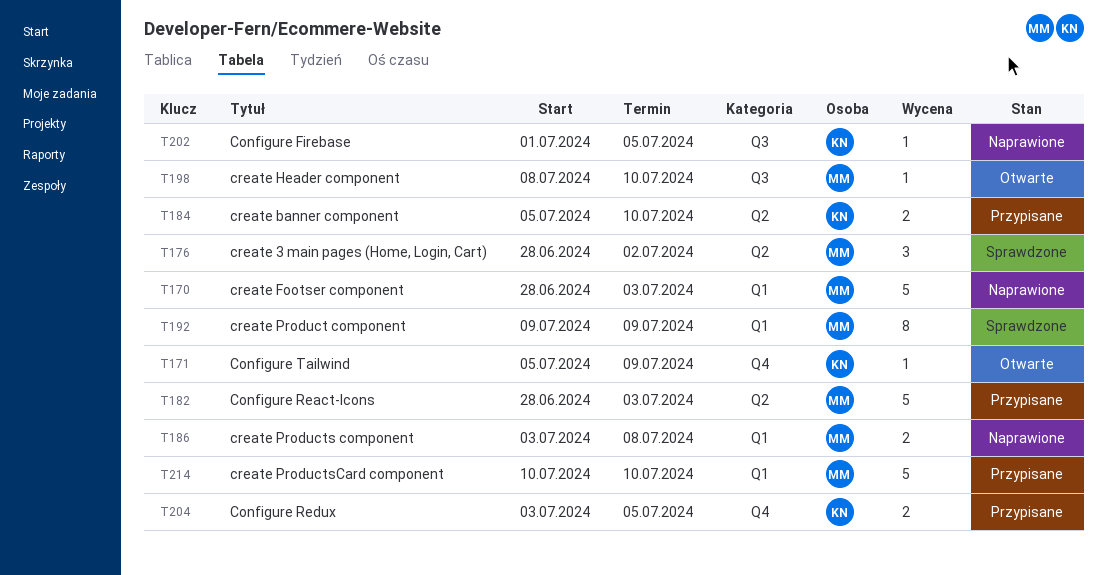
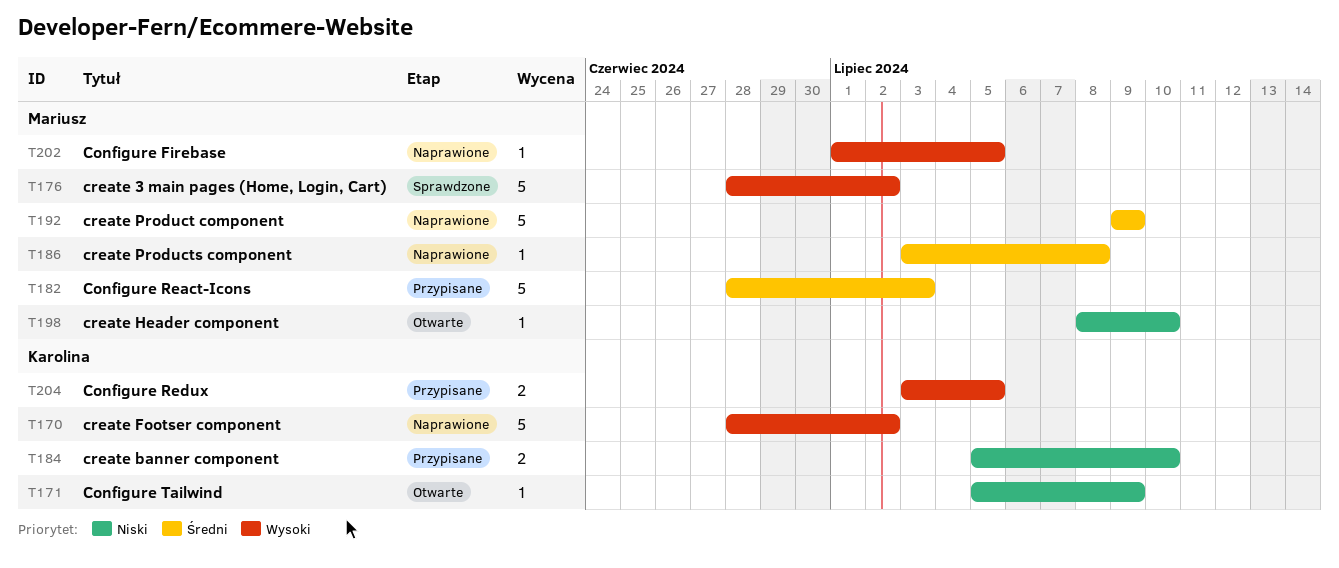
T170, owner: Mariusz -> Karolina
T170, due: Jul 3 -> Jul 2
T176, estimate: 3 -> 5
T186, estimate: 2 -> 1
T192, status: Sprawdzone -> Naprawione
T192, estimate: 8 -> 5
T202, owner: Karolina -> Mariusz
T214: present -> none

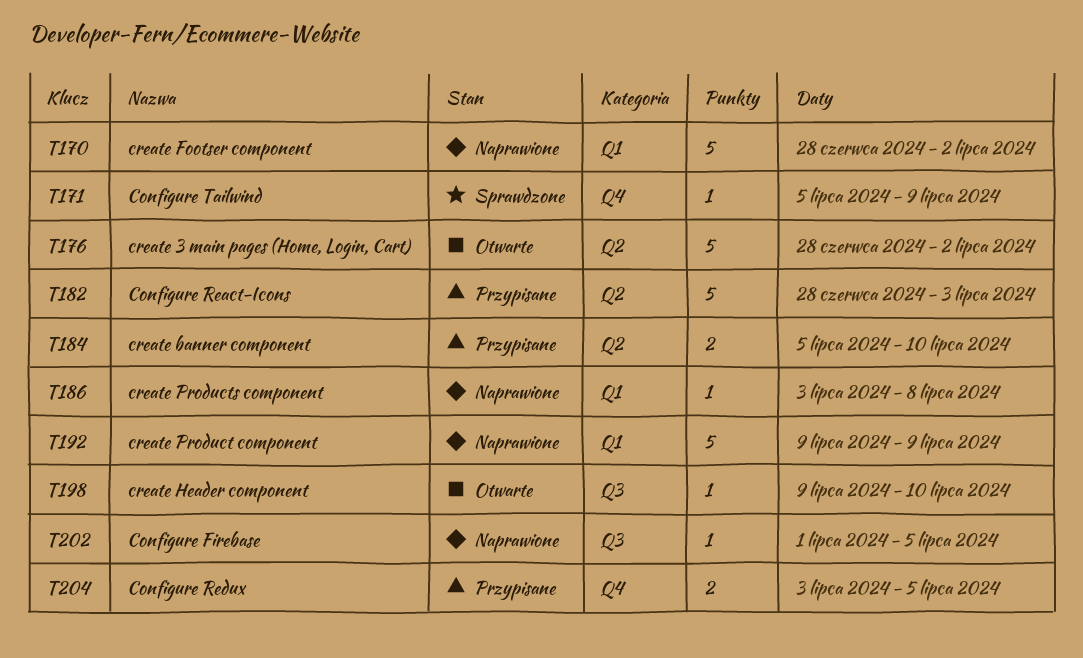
T171, status: Otwarte -> Sprawdzone
T176, status: Sprawdzone -> Otwarte
T198, start: Jul 8 -> Jul 9

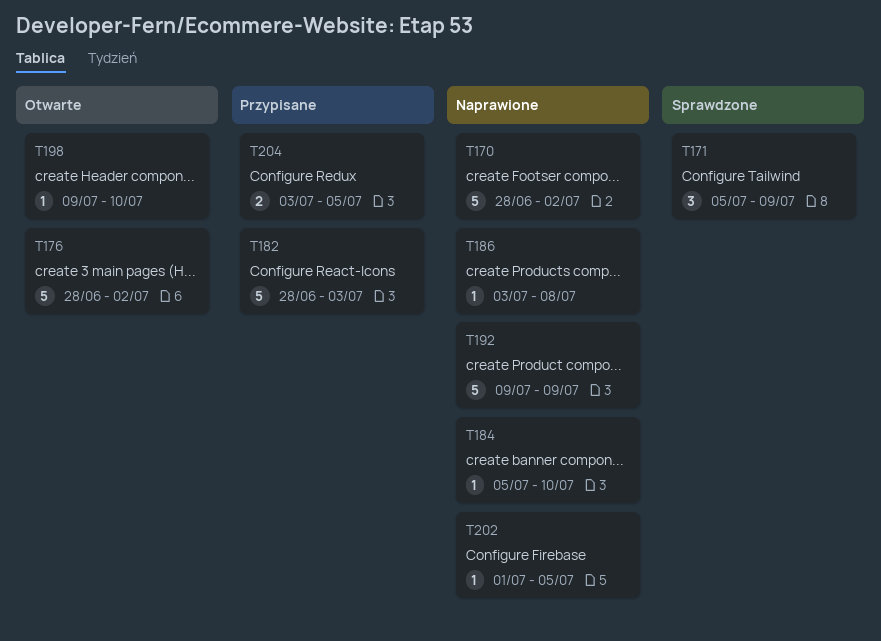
T171, estimate: 1 -> 3
T184, status: Przypisane -> Naprawione
T184, estimate: 2 -> 1

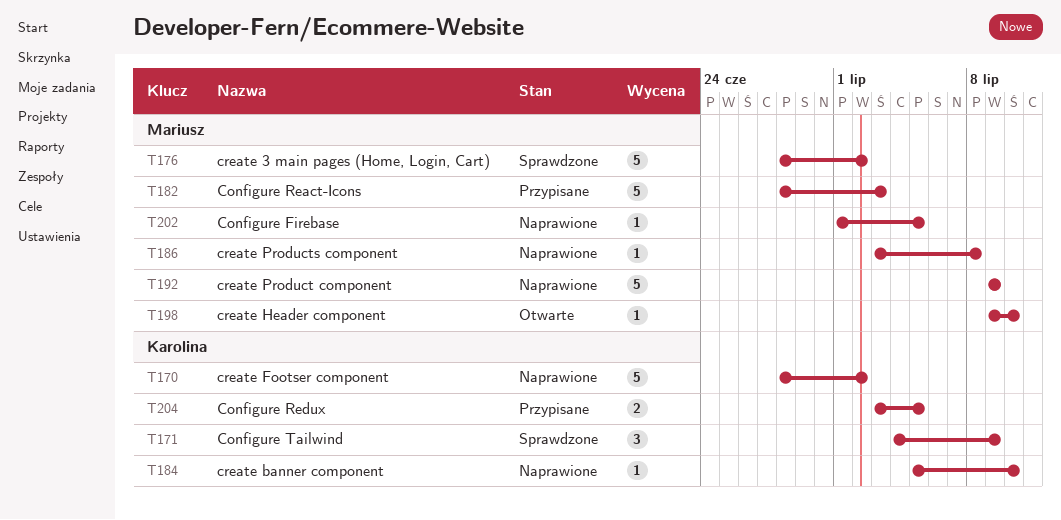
T171, start: Jul 5 -> Jul 4
T176, status: Otwarte -> Sprawdzone

